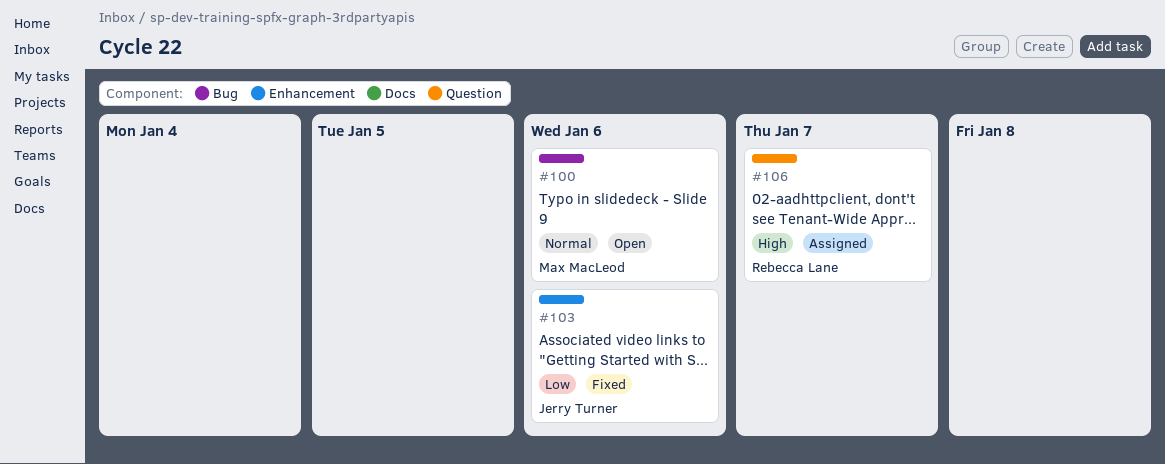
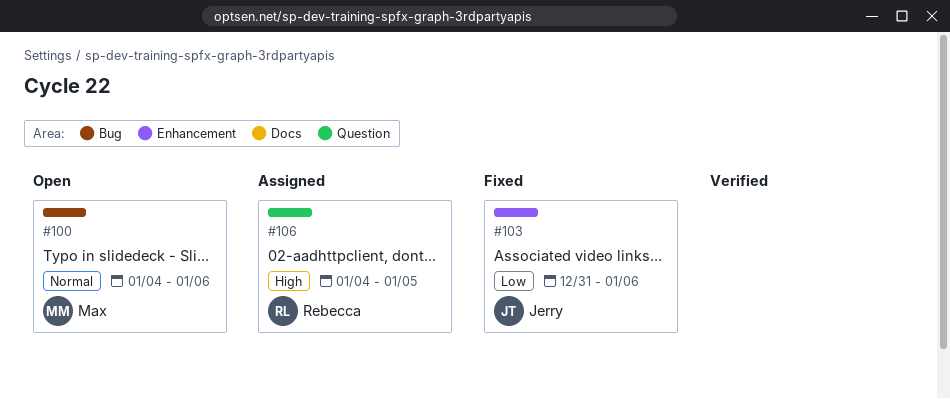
#106, due: Jan 7 -> Jan 5

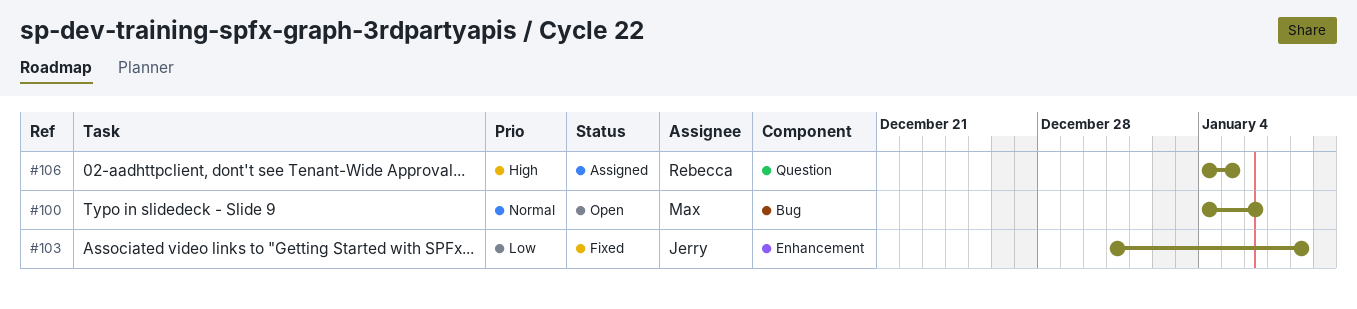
#103, due: Jan 6 -> Jan 8

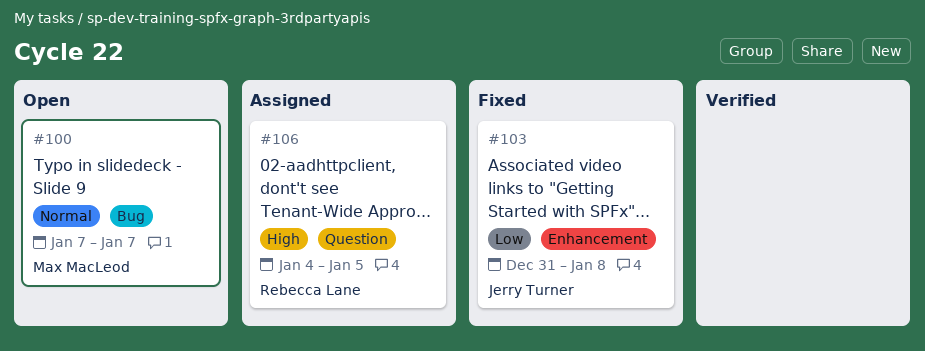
#100, start: Jan 4 -> Jan 7
#100, due: Jan 6 -> Jan 7

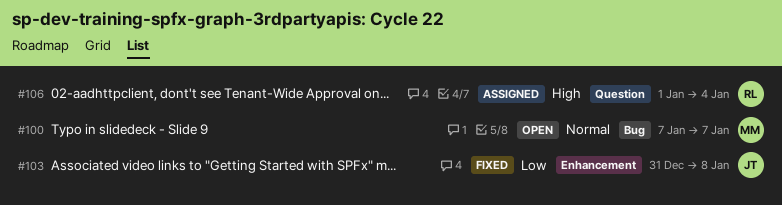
#106, start: Jan 4 -> Jan 1
#106, due: Jan 5 -> Jan 4

